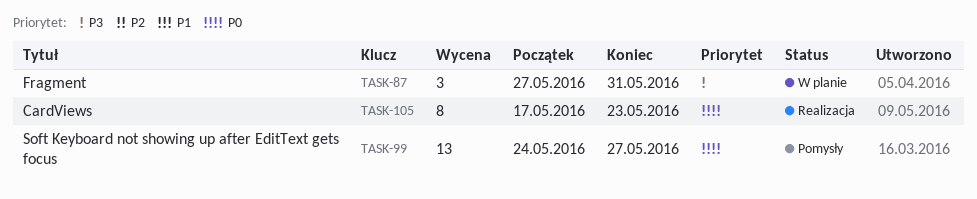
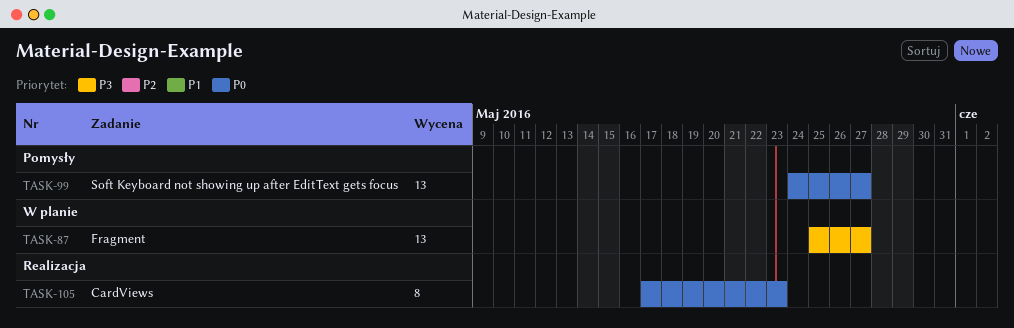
TASK-87, estimate: 3 -> 13
TASK-87, start: May 27 -> May 25
TASK-87, due: May 31 -> May 27

